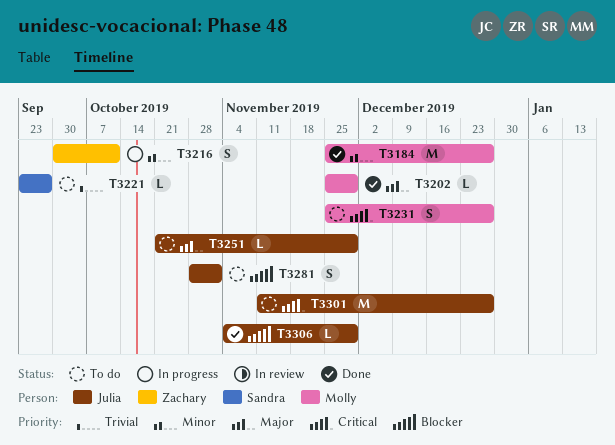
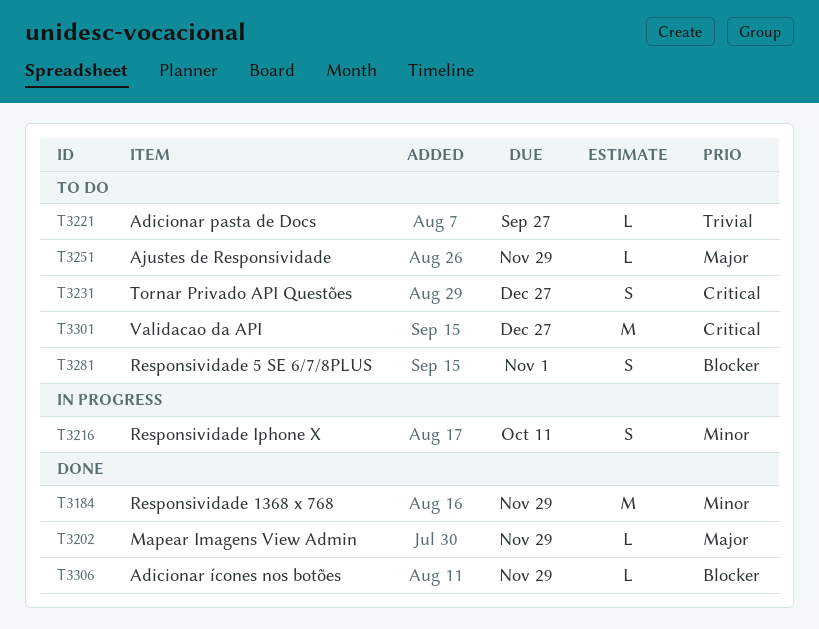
T3184, due: Dec 27 -> Nov 29

